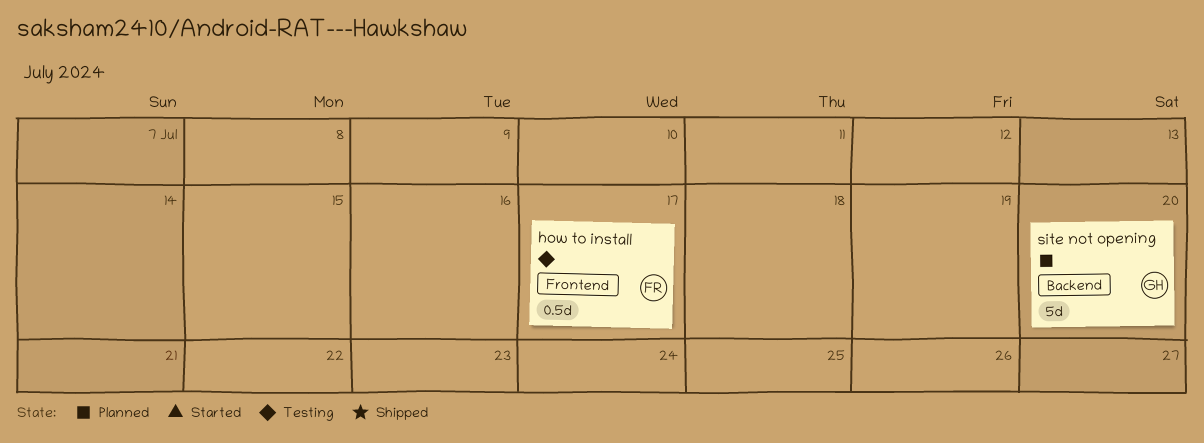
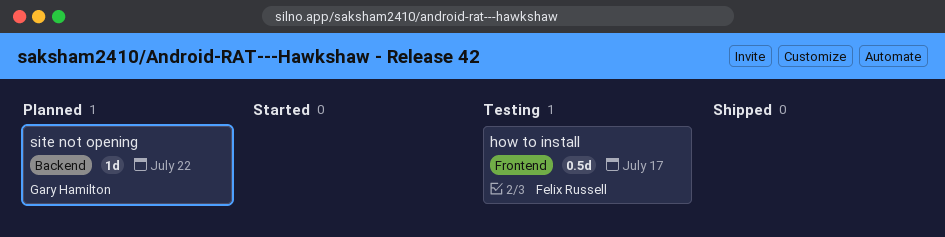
site not opening, estimate: 5d -> 1d
site not opening, due: Jul 20 -> Jul 22

